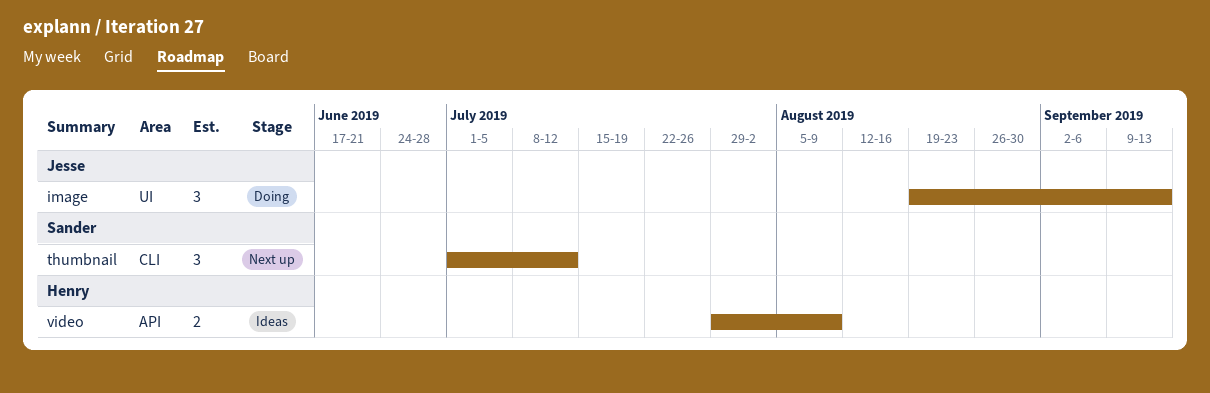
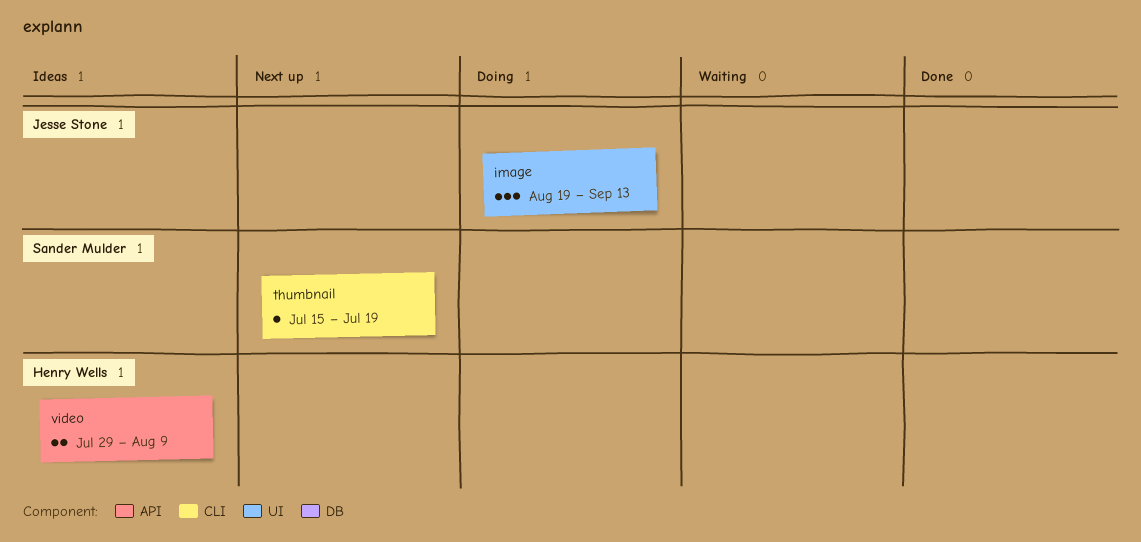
thumbnail, estimate: 3 -> 1
thumbnail, start: Jul 1 -> Jul 15
thumbnail, due: Jul 12 -> Jul 19

